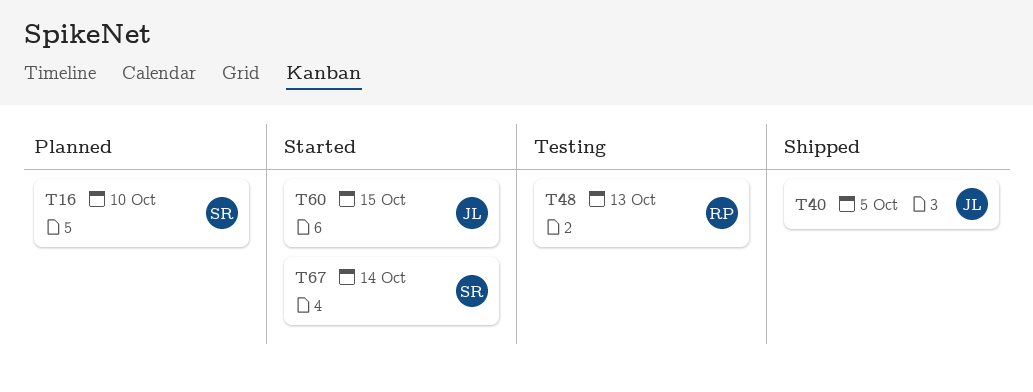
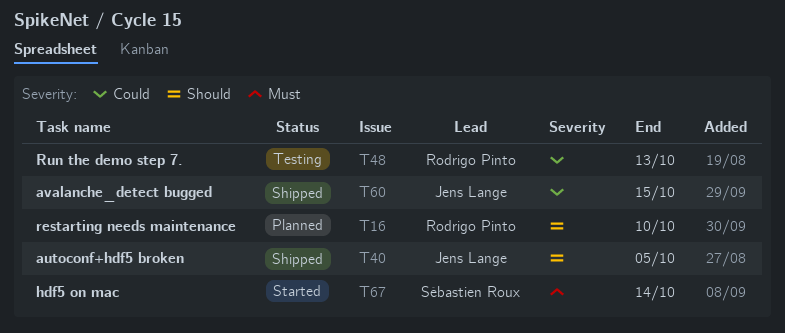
T16, owner: Sébastien Roux -> Rodrigo Pinto
T60, status: Started -> Shipped

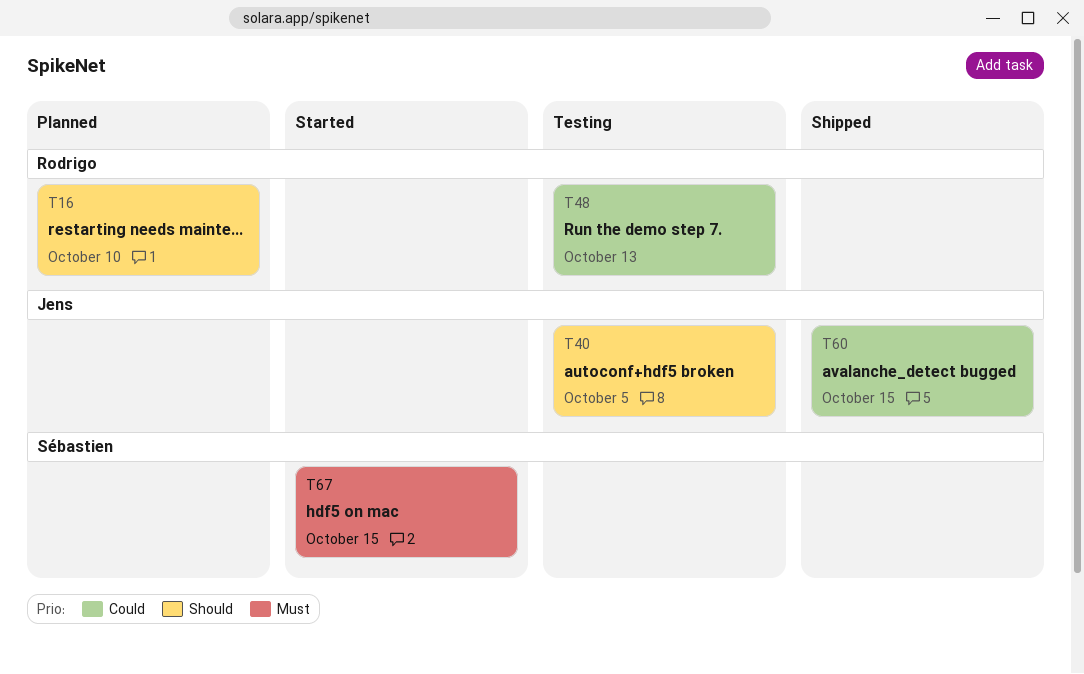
T40, status: Shipped -> Testing
T67, due: Oct 14 -> Oct 15

